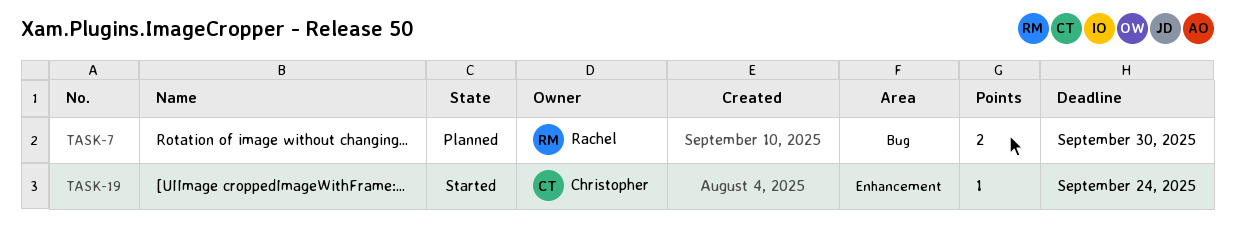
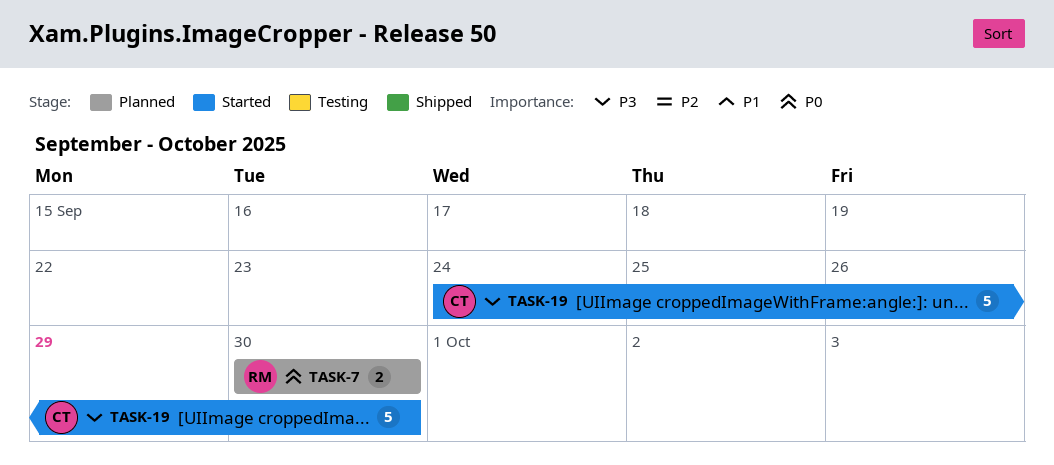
TASK-19, estimate: 1 -> 5
TASK-19, due: Sep 24 -> Sep 30

